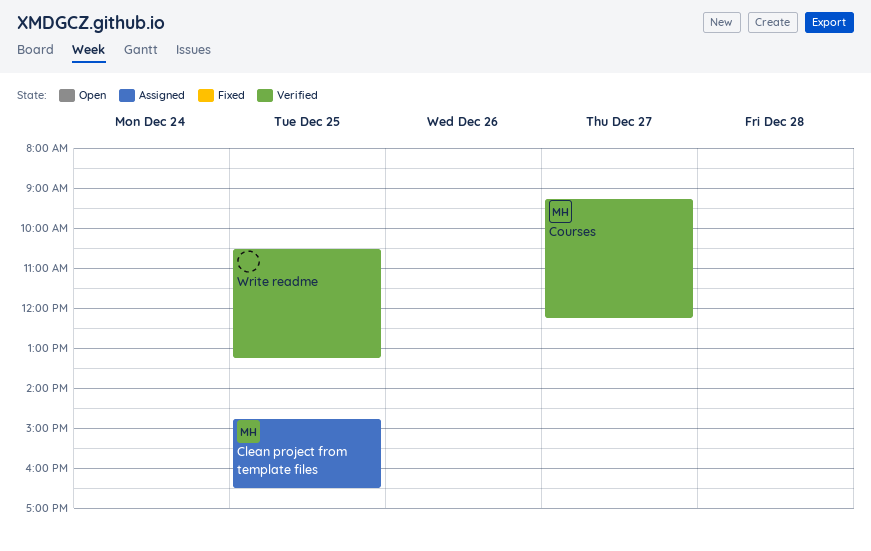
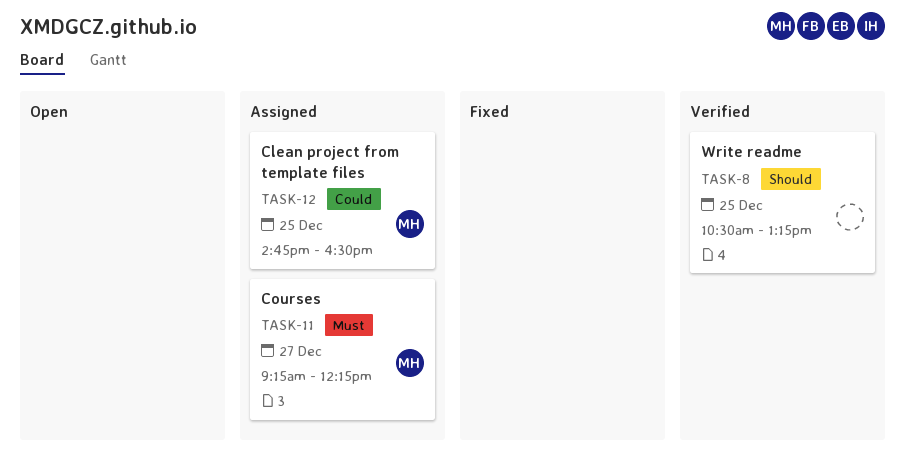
Courses, status: Verified -> Assigned

